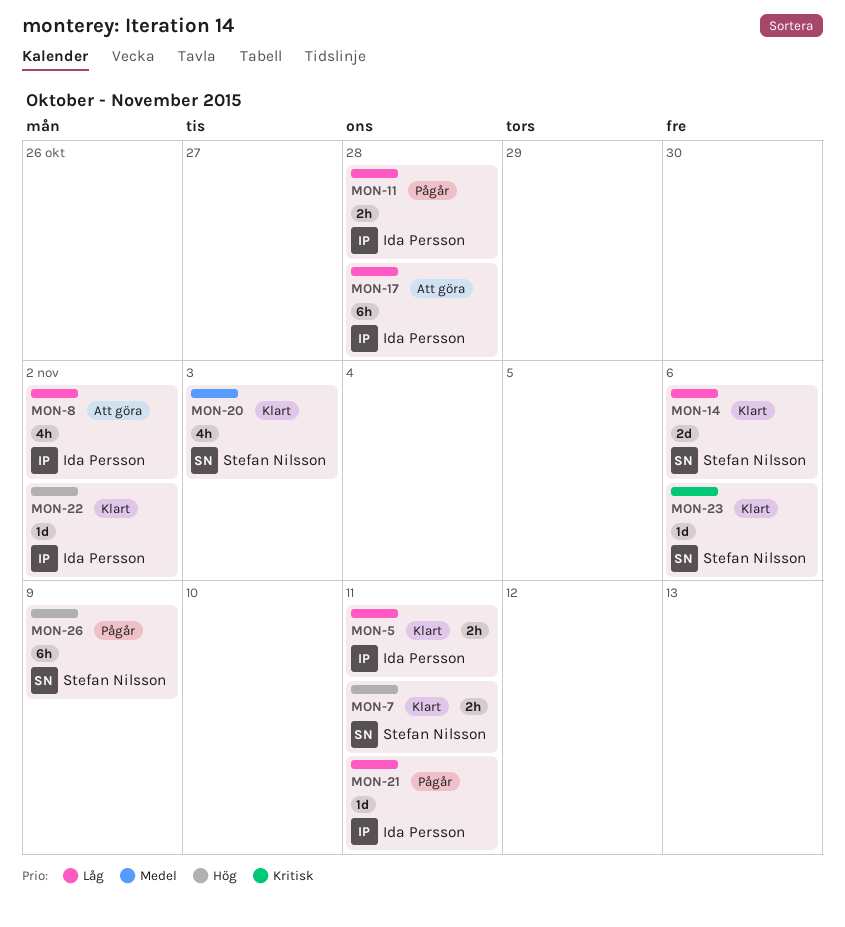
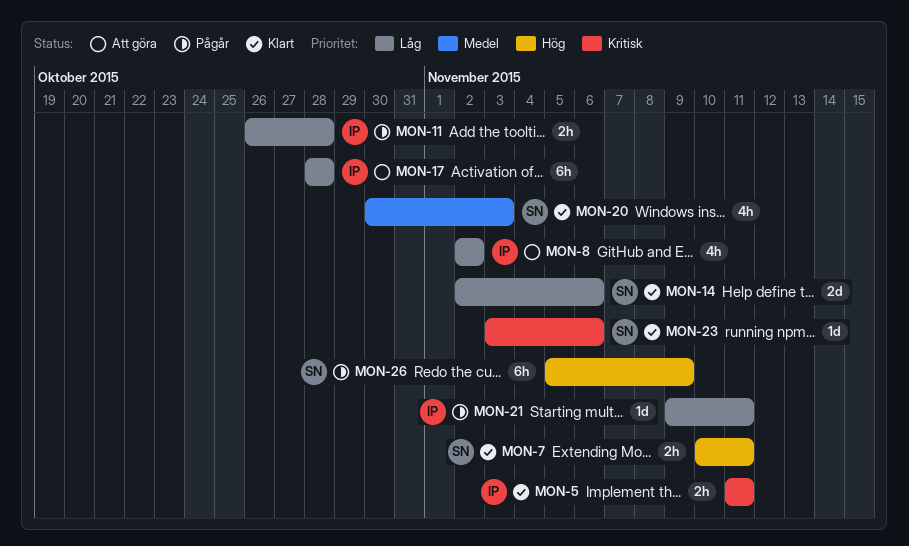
MON-5, priority: Låg -> Kritisk
MON-22: present -> none

